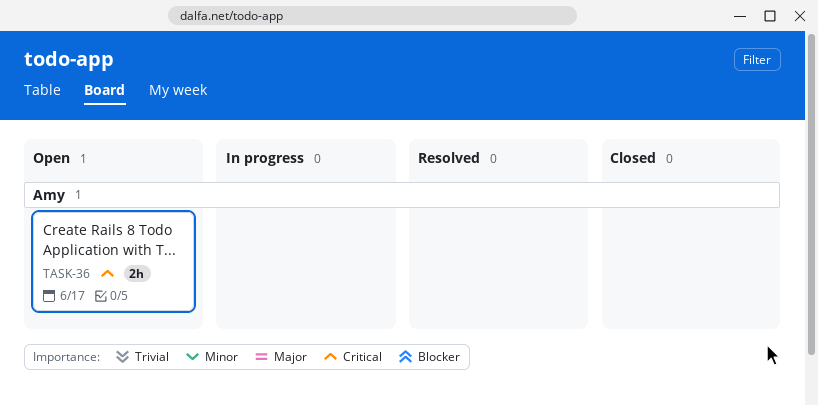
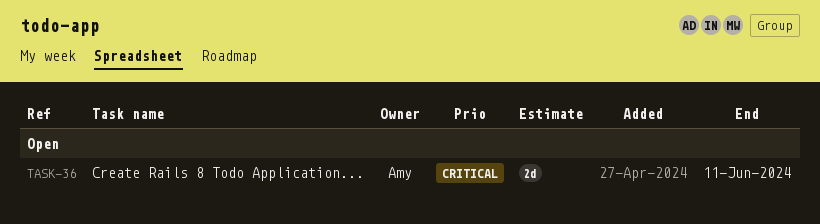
TASK-36, estimate: 2h -> 2d
TASK-36, due: Jun 17 -> Jun 11

